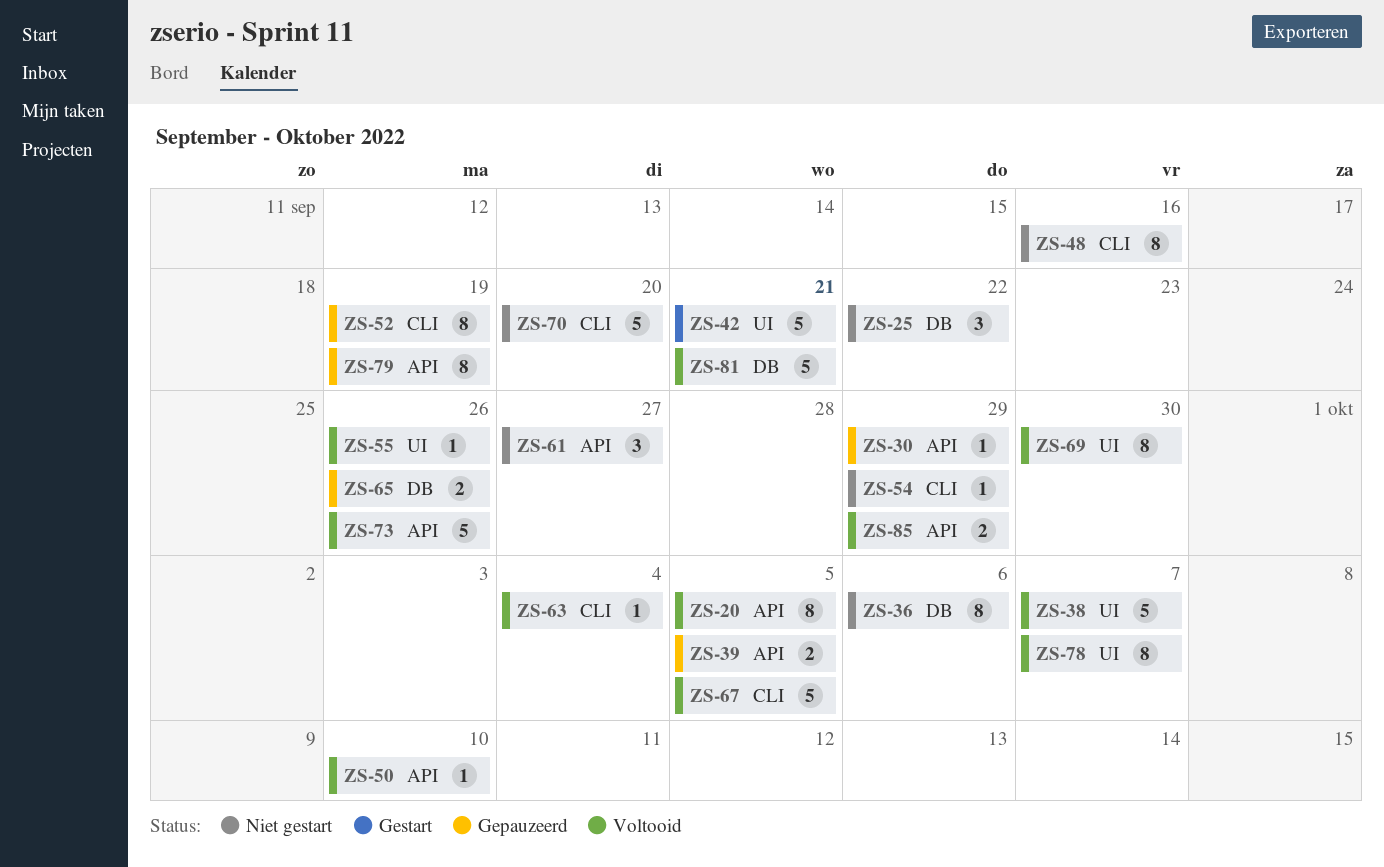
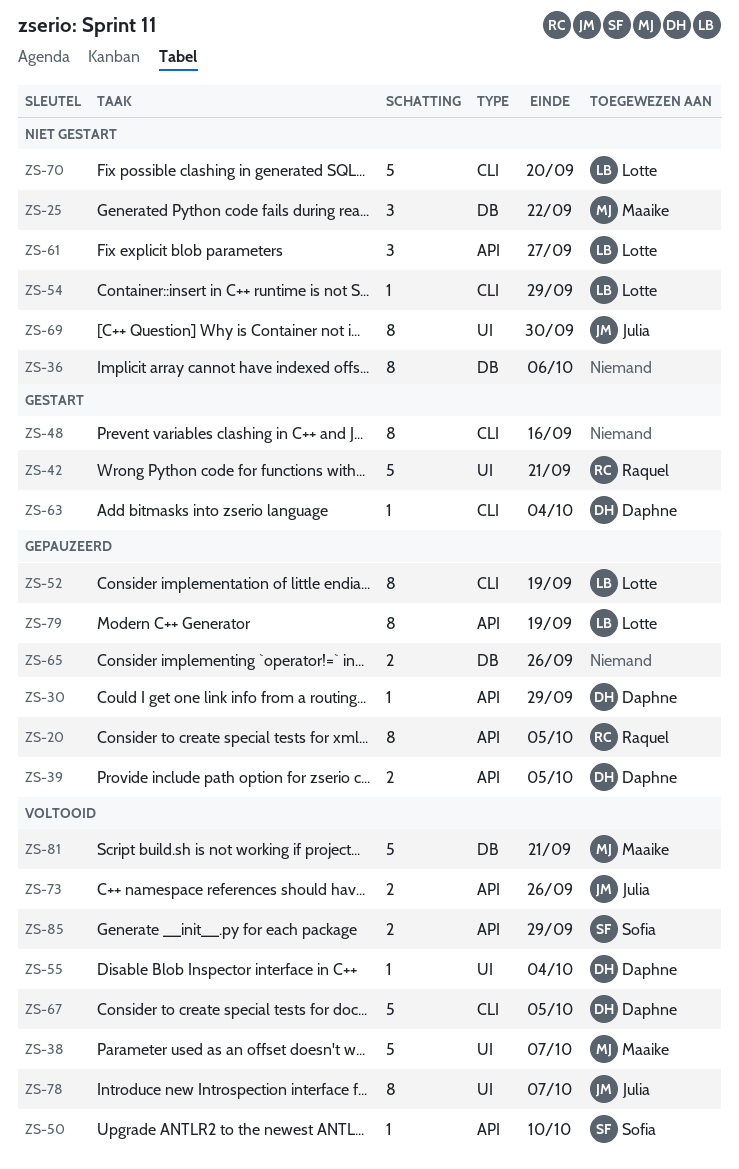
ZS-20, status: Voltooid -> Gepauzeerd
ZS-48, status: Niet gestart -> Gestart
ZS-55, due: Sep 26 -> Oct 4
ZS-63, status: Voltooid -> Gestart
ZS-69, status: Voltooid -> Niet gestart
ZS-73, estimate: 5 -> 2

